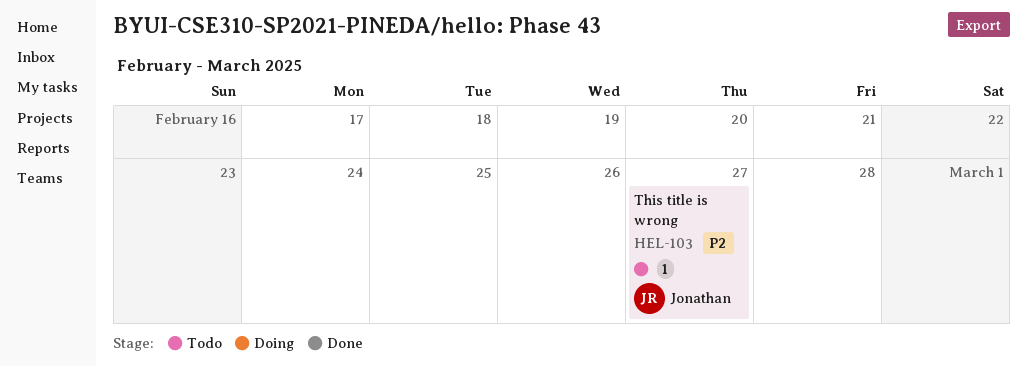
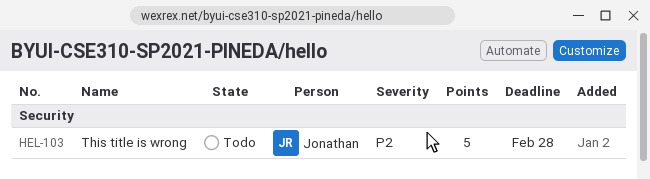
HEL-103, estimate: 1 -> 5
HEL-103, due: Feb 27 -> Feb 28

